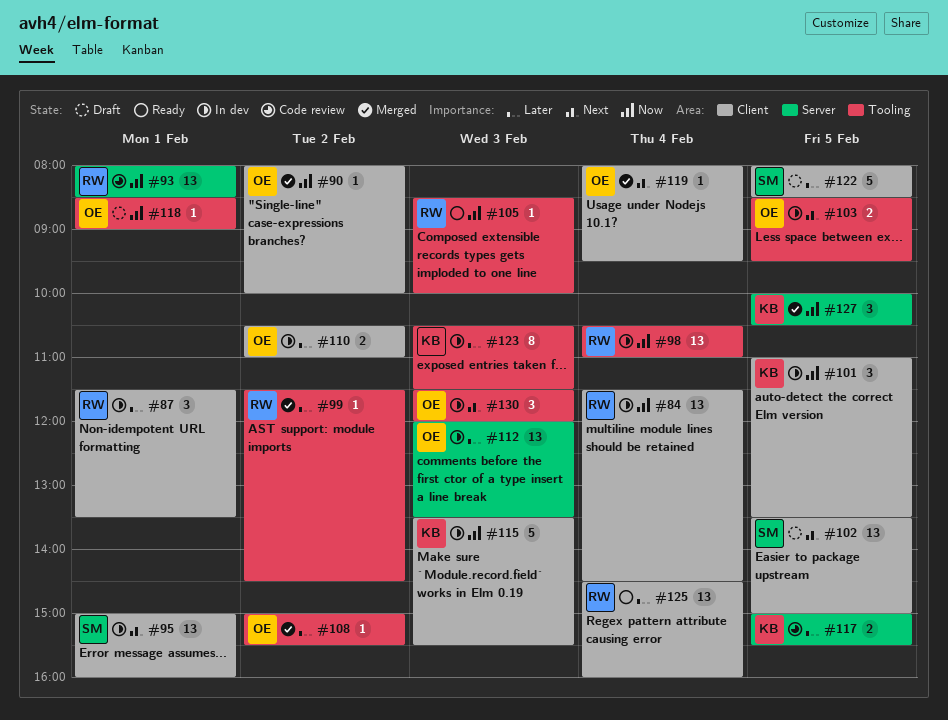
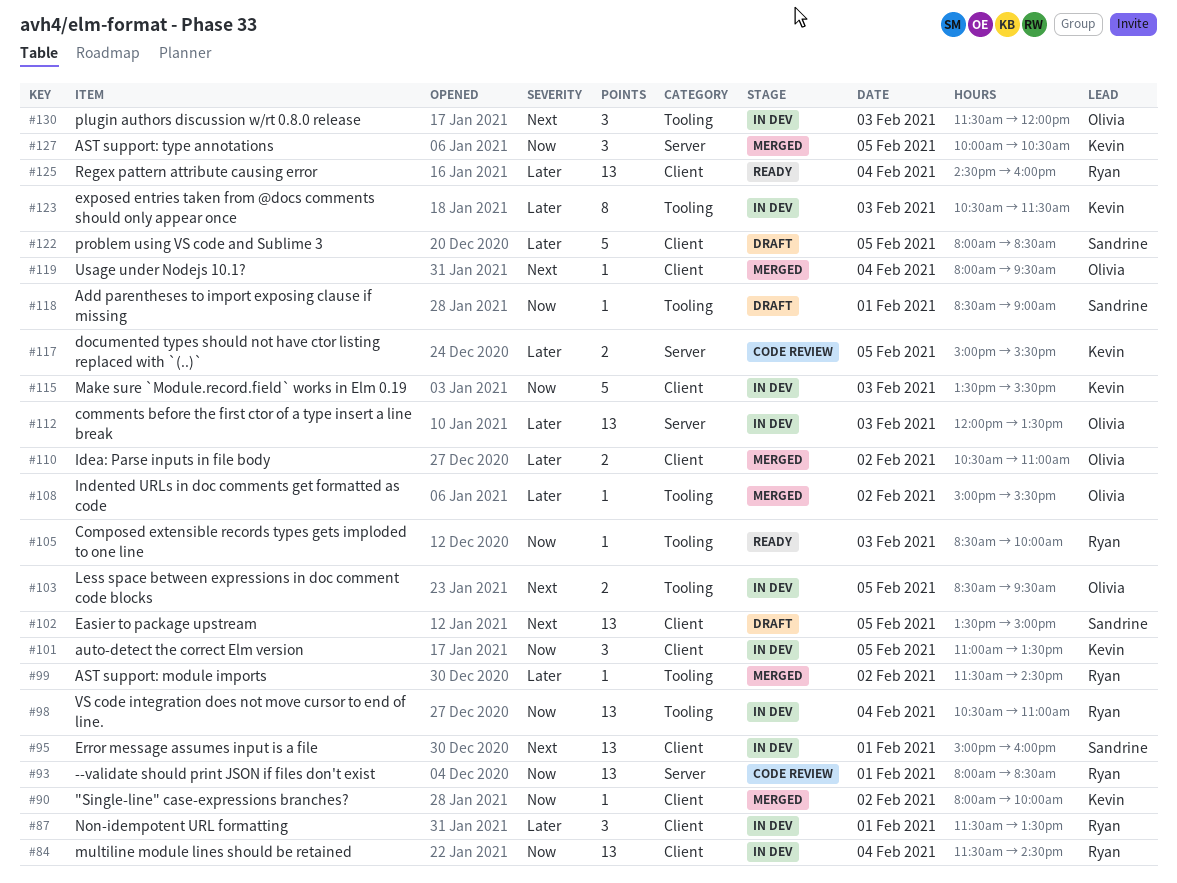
#90, owner: Olivia -> Kevin
#110, status: In dev -> Merged
#118, owner: Olivia -> Sandrine

